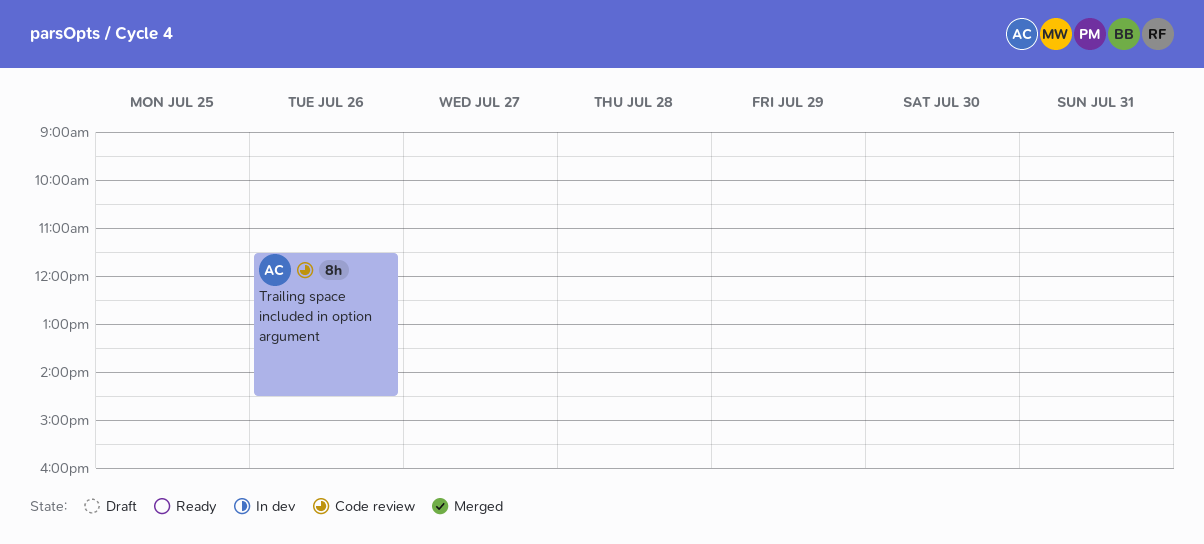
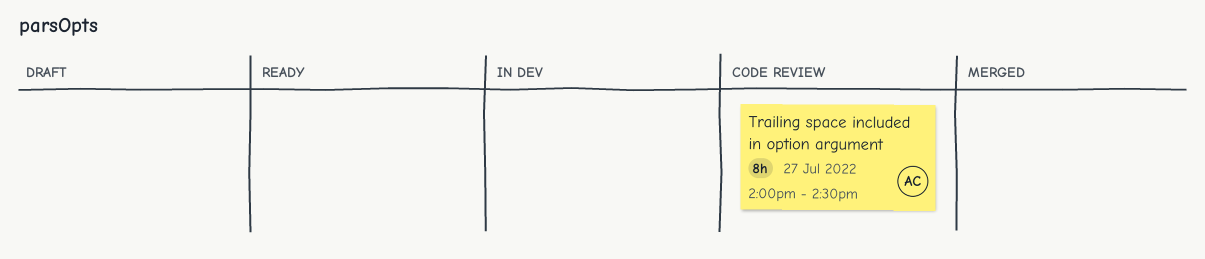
Trailing space included in option argument, day: Jul 26 -> Jul 27
Trailing space included in option argument, begins: 11:30 -> 14:00

